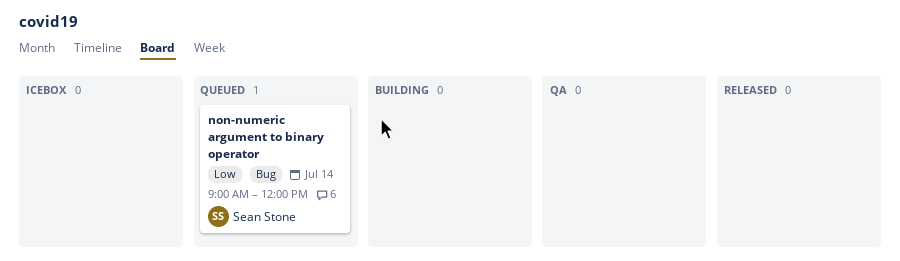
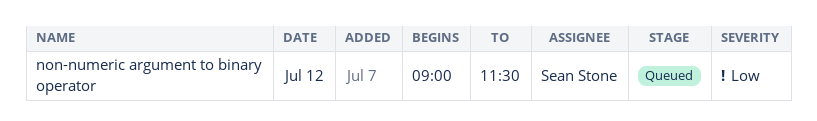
non-numeric argument to binary operator, day: Jul 14 -> Jul 12
non-numeric argument to binary operator, ends: 12:00 -> 11:30

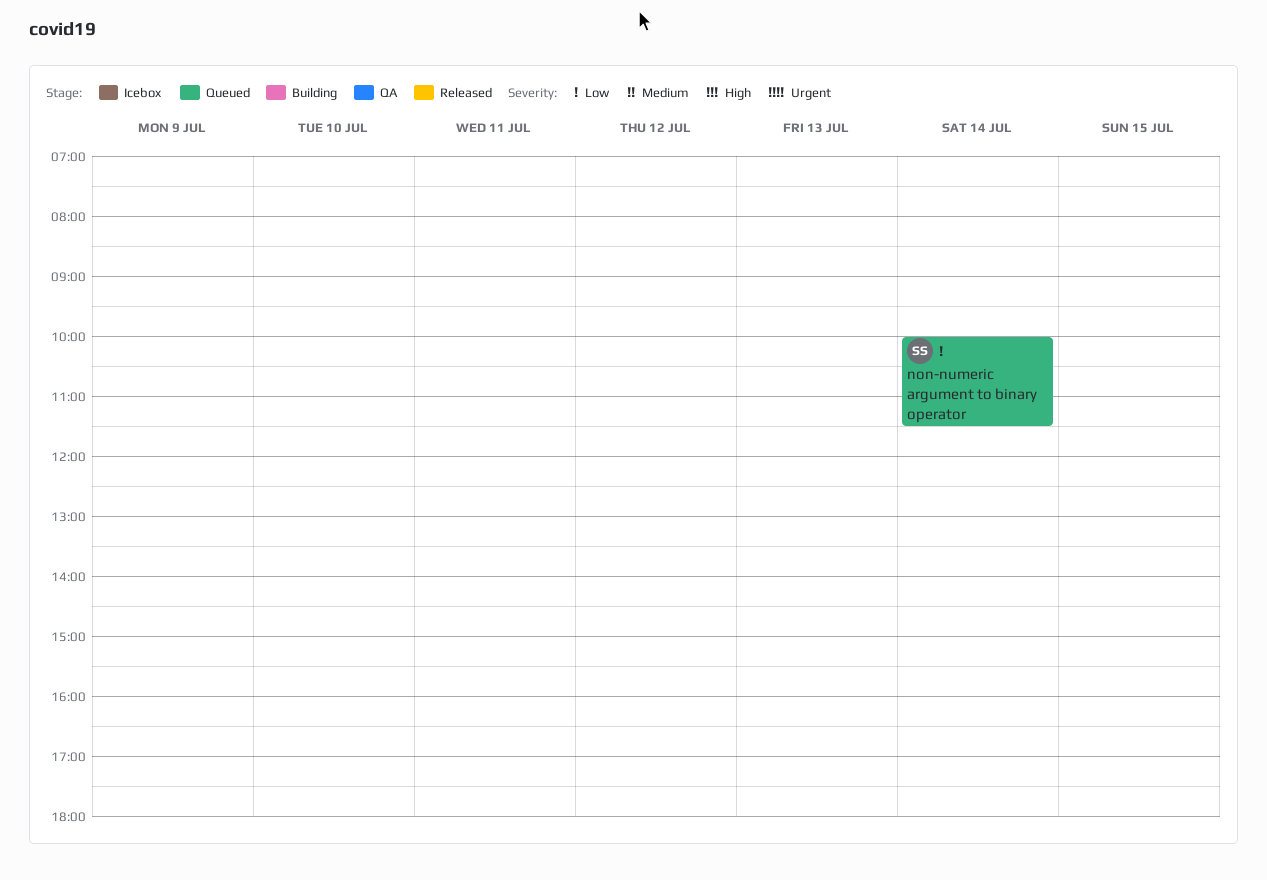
non-numeric argument to binary operator, day: Jul 12 -> Jul 14
non-numeric argument to binary operator, begins: 09:00 -> 10:00

